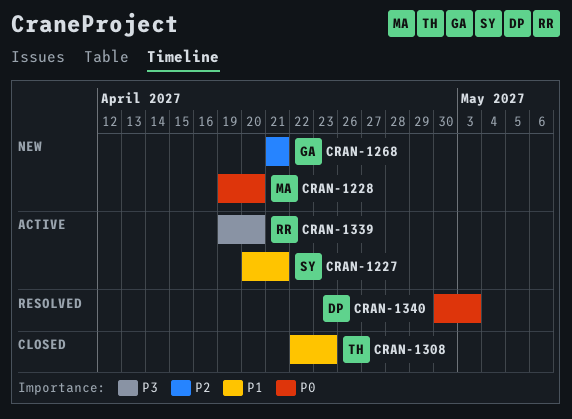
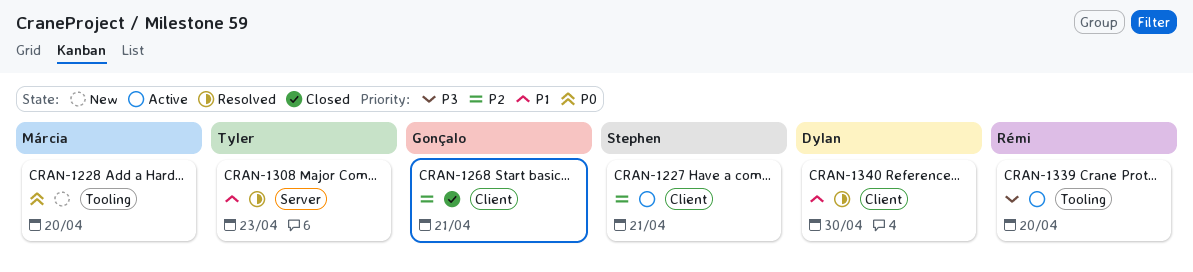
CRAN-1227, priority: P1 -> P2
CRAN-1268, status: New -> Closed
CRAN-1308, status: Closed -> Resolved
CRAN-1340, priority: P0 -> P1
CRAN-1340, due: May 3 -> Apr 30

